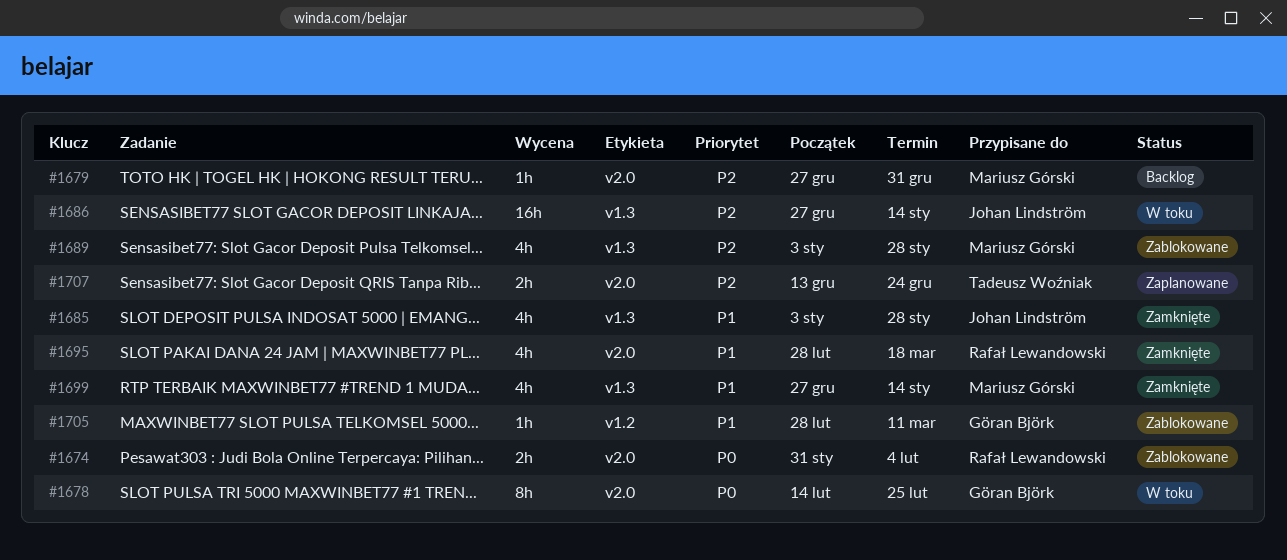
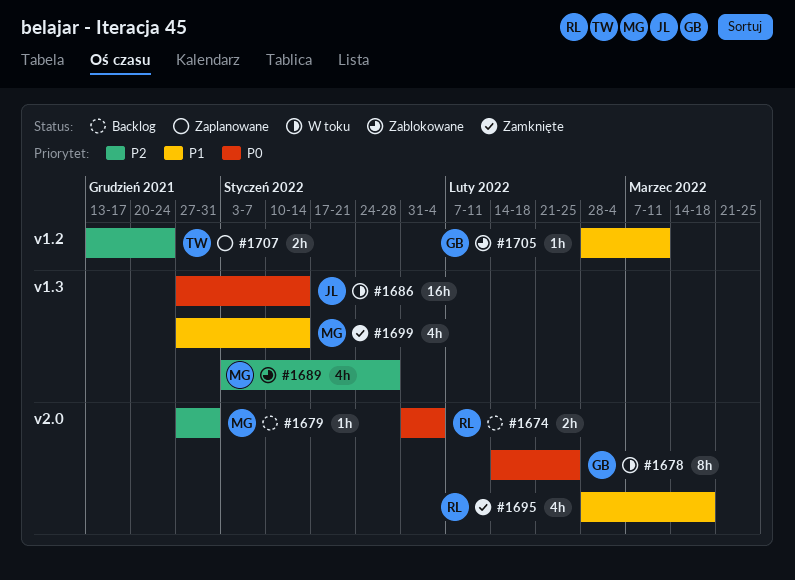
#1674, status: Zablokowane -> Backlog
#1685: present -> none
#1686, priority: P2 -> P0
#1707, label: v2.0 -> v1.2

